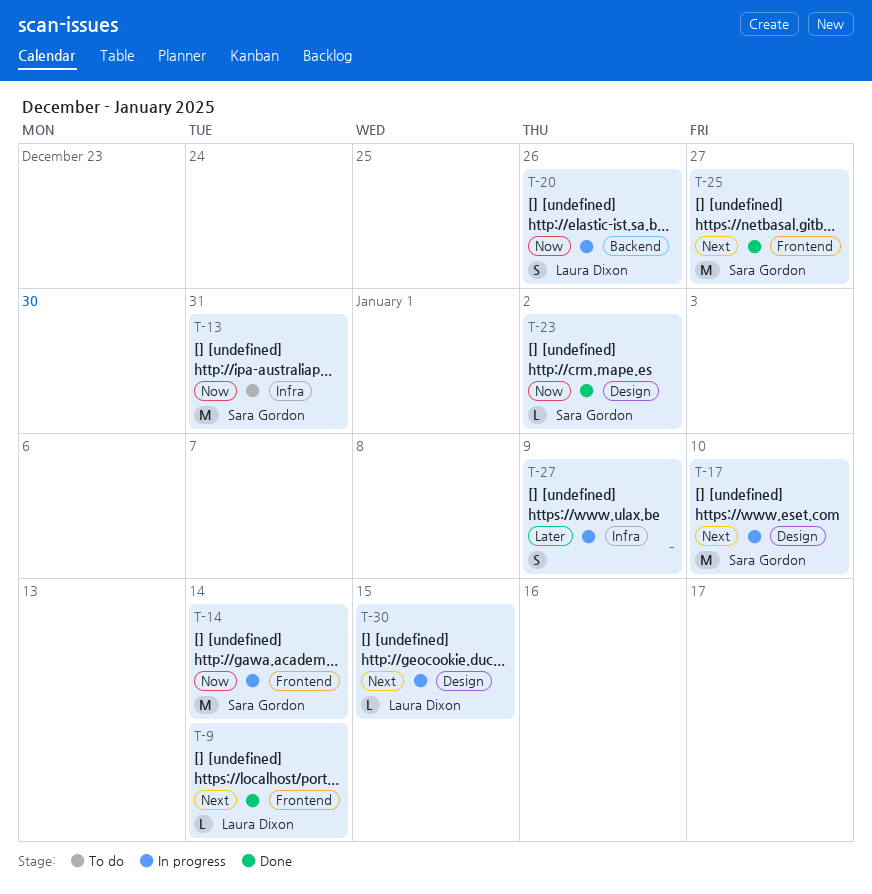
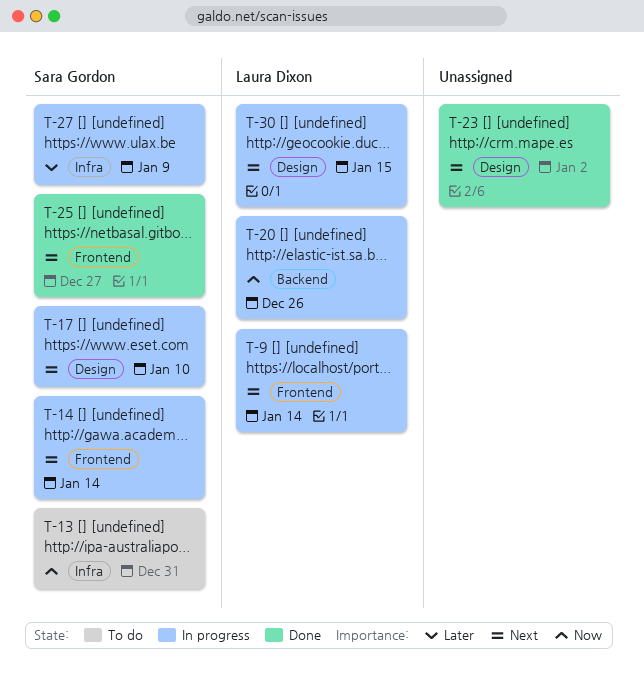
T-9, status: Done -> In progress
T-14, priority: Now -> Next
T-23, owner: Sara Gordon -> none
T-23, priority: Now -> Next
T-27, owner: none -> Sara Gordon

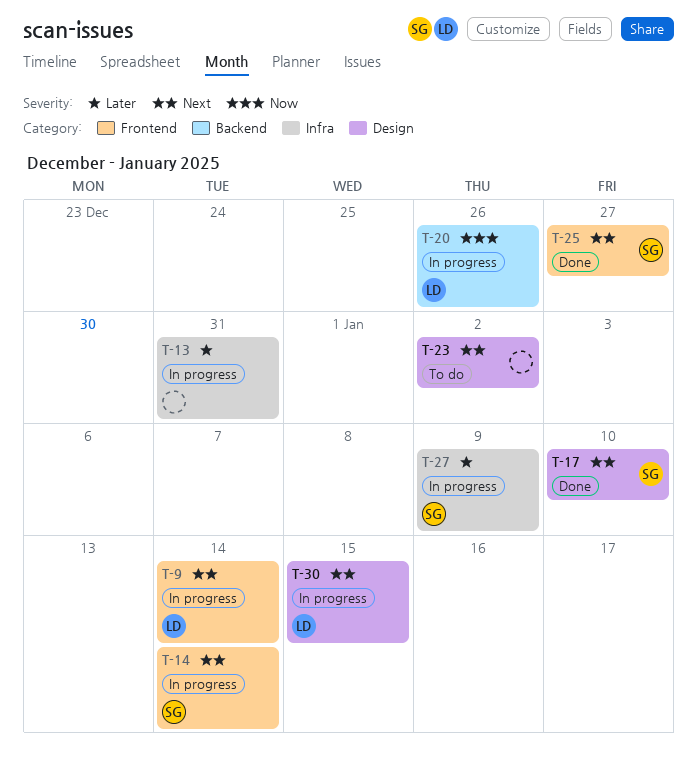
T-13, status: To do -> In progress
T-13, owner: Sara Gordon -> none
T-13, priority: Now -> Later
T-17, status: In progress -> Done
T-23, status: Done -> To do

